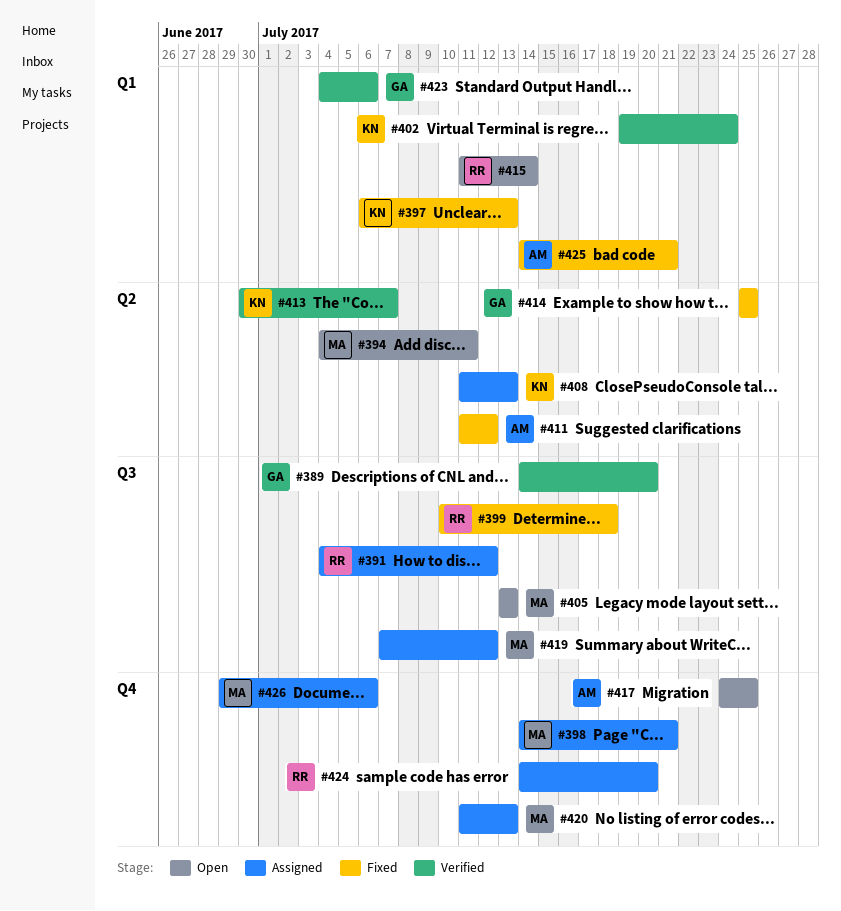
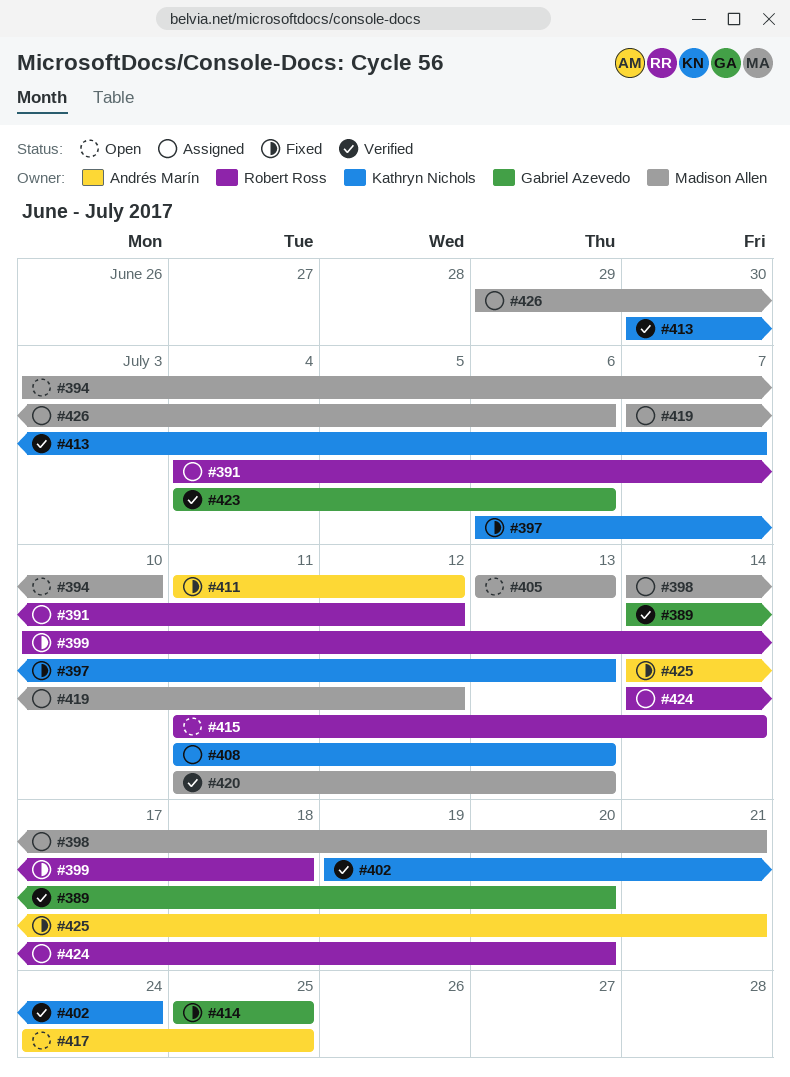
#394, start: Jul 4 -> Jul 3
#394, due: Jul 11 -> Jul 10
#420, status: Assigned -> Verified

